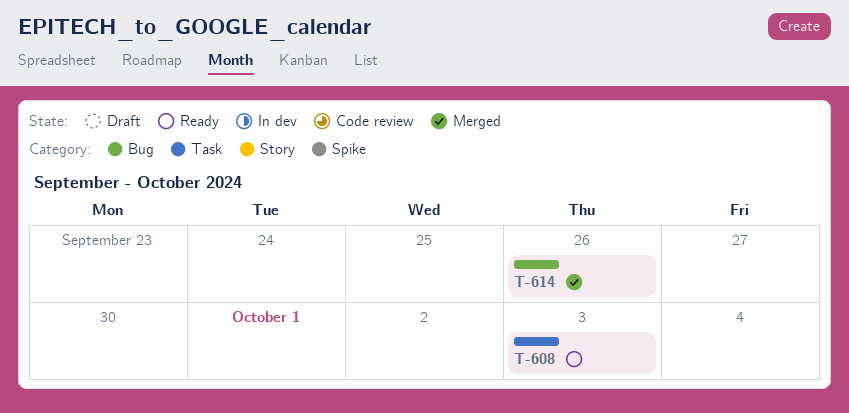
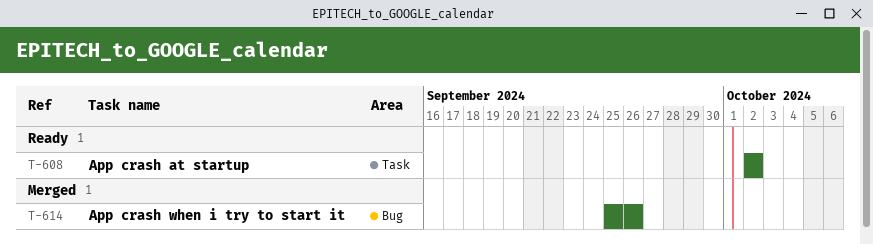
T-608, due: Oct 3 -> Oct 2

